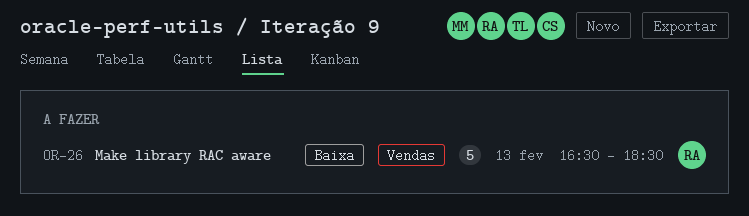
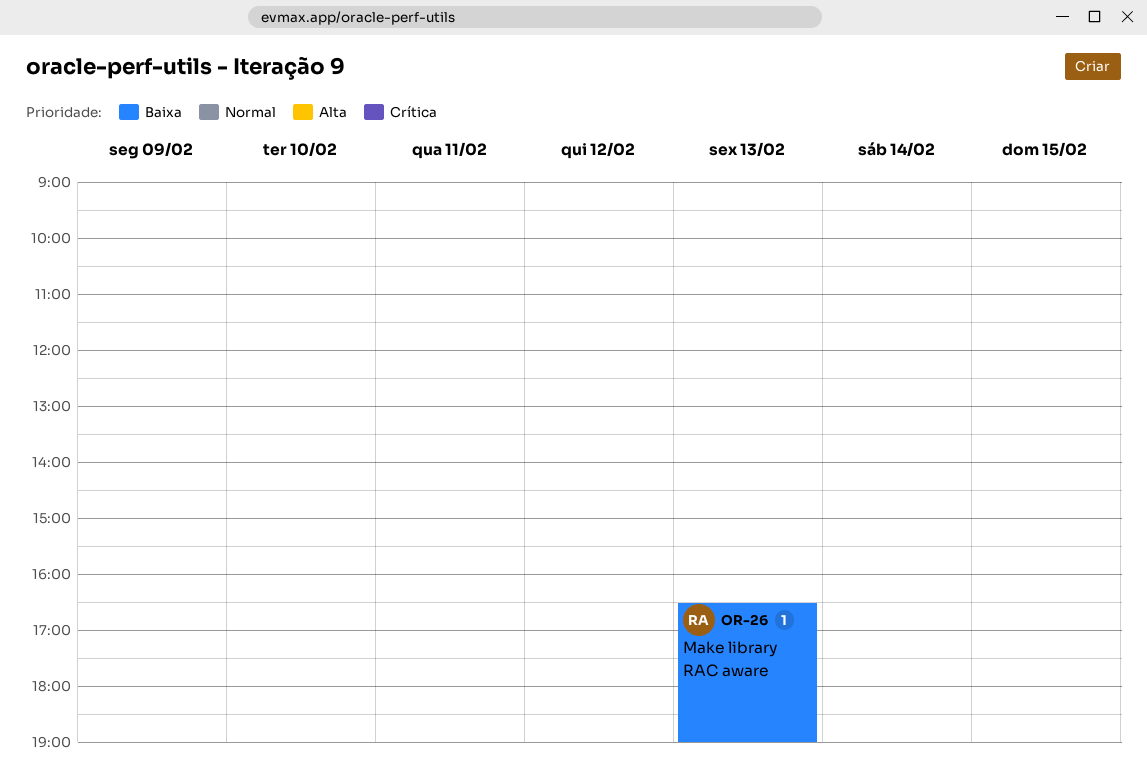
OR-26, estimate: 5 -> 1
OR-26, ends: 18:30 -> 19:00

